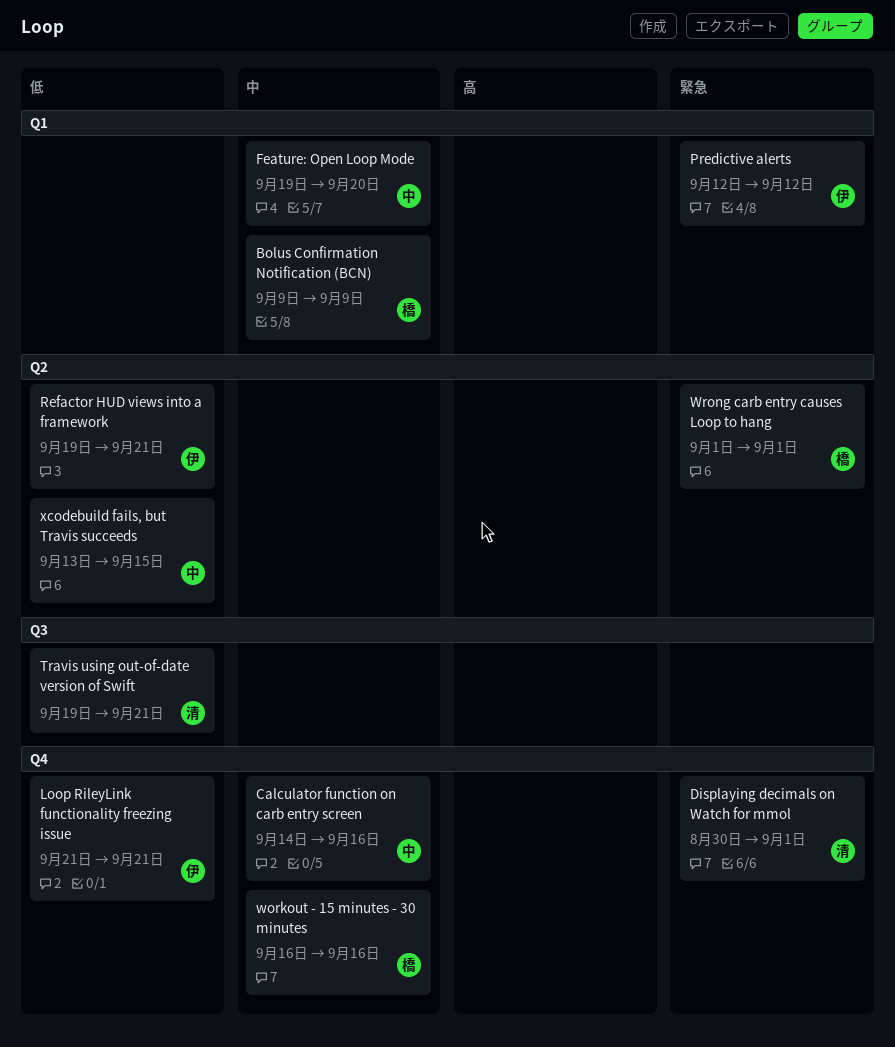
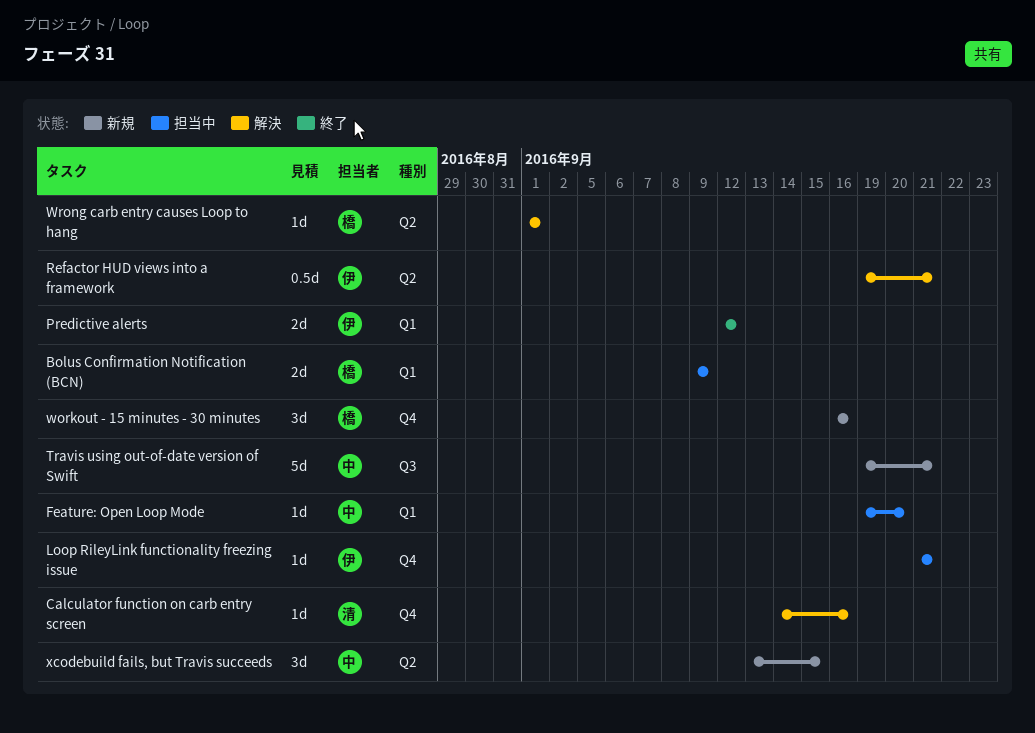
Calculator function on carb entry screen, owner: 中 -> 清
Displaying decimals on Watch for mmol: present -> none
Travis using out-of-date version of Swift, owner: 清 -> 中

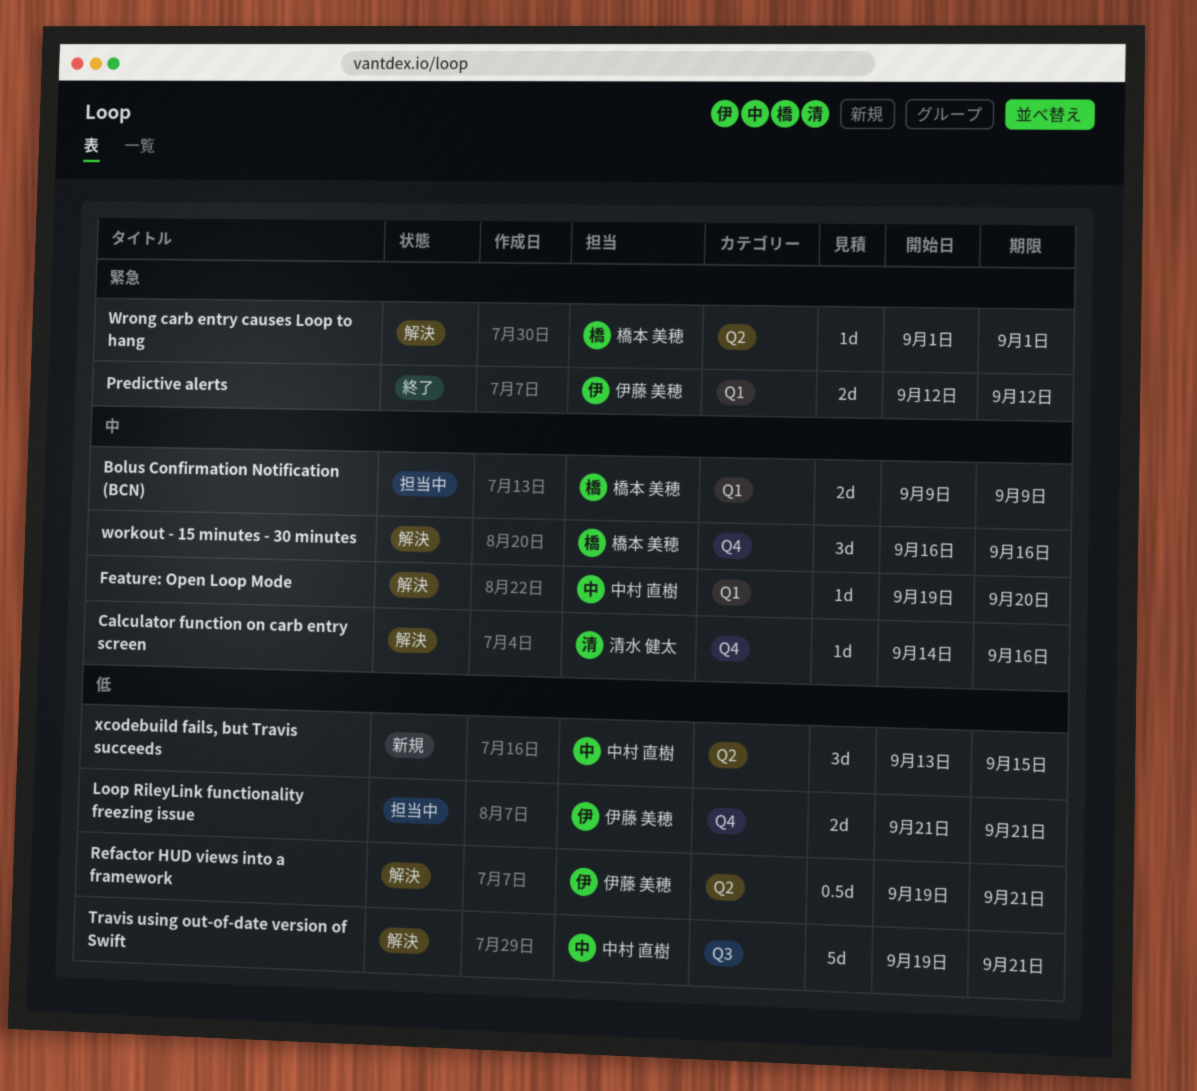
Feature: Open Loop Mode, status: 担当中 -> 解決
Loop RileyLink functionality freezing issue, estimate: 1d -> 2d
Travis using out-of-date version of Swift, status: 新規 -> 解決
workout - 15 minutes - 30 minutes, status: 新規 -> 解決

